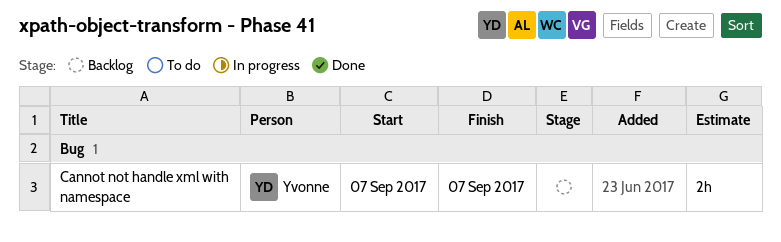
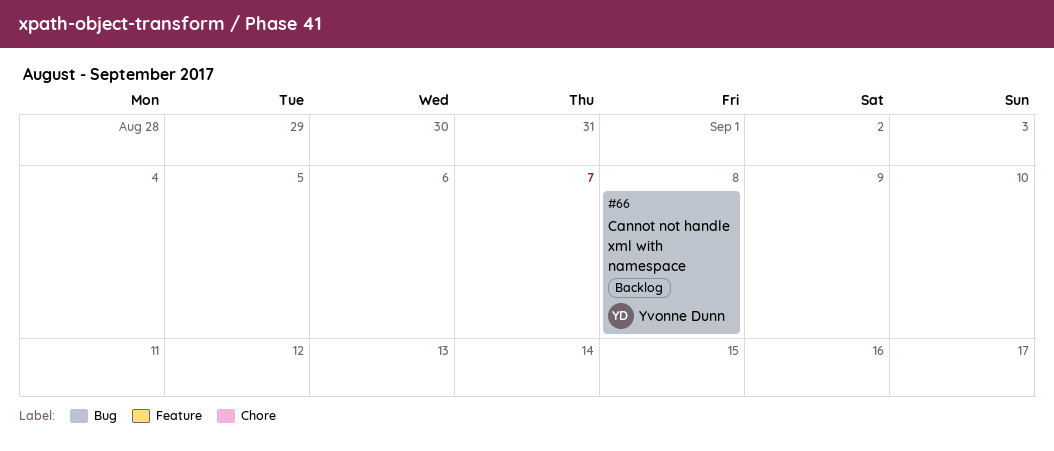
Cannot not handle xml with namespace, due: Sep 7 -> Sep 8

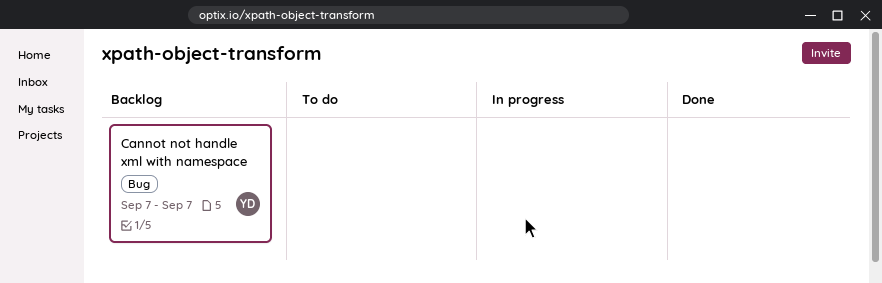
Cannot not handle xml with namespace, due: Sep 8 -> Sep 7

